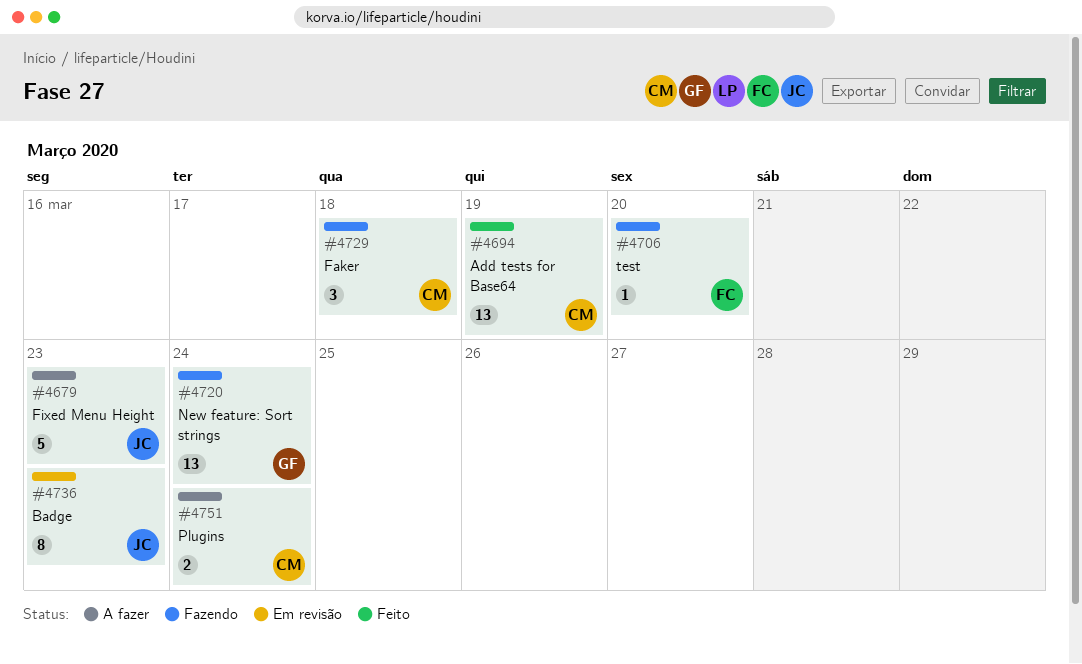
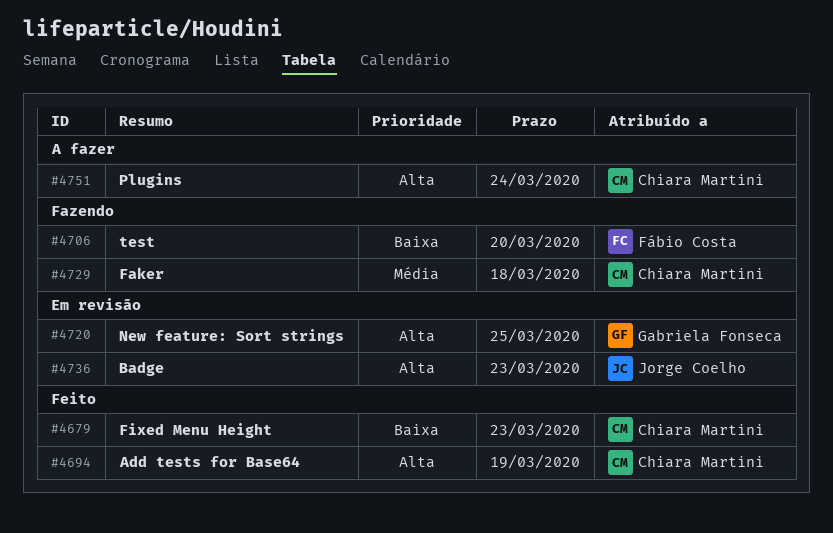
#4679, status: A fazer -> Feito
#4679, owner: Jorge Coelho -> Chiara Martini
#4720, status: Fazendo -> Em revisão
#4720, due: Mar 24 -> Mar 25

